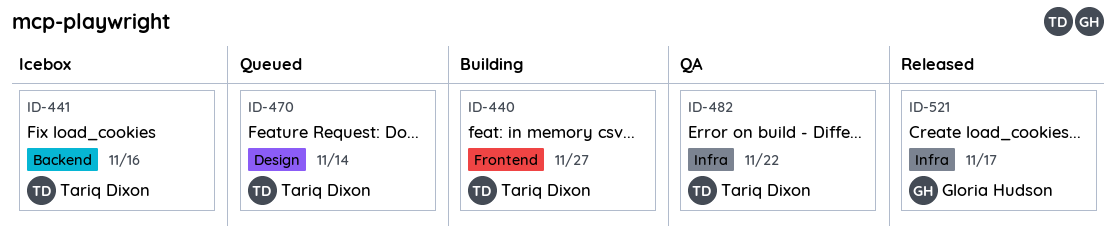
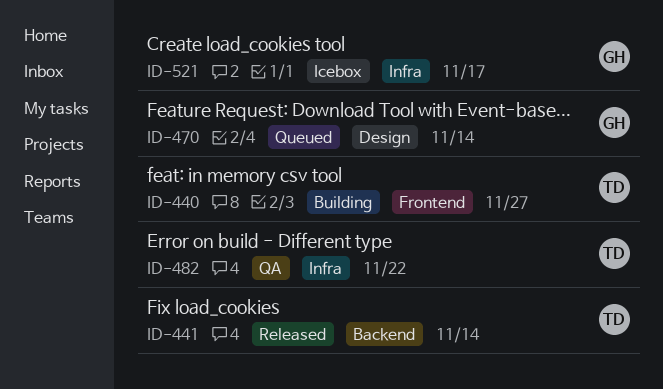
ID-441, status: Icebox -> Released
ID-441, due: Nov 16 -> Nov 14
ID-470, owner: Tariq Dixon -> Gloria Hudson
ID-521, status: Released -> Icebox

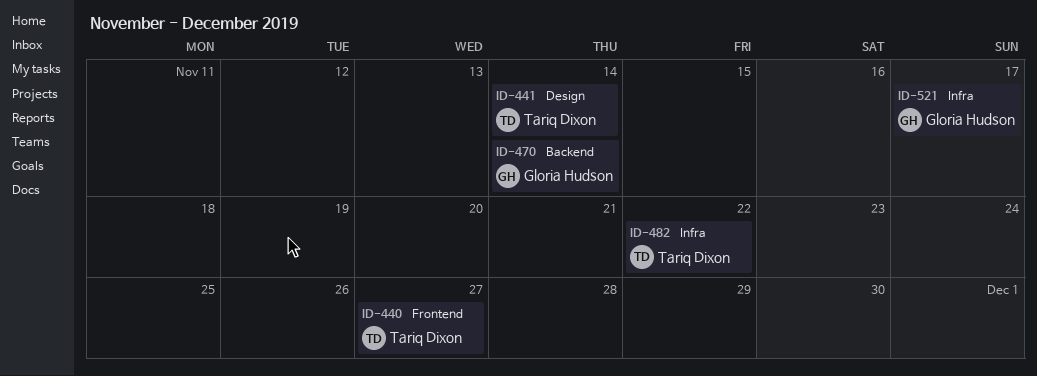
ID-441, label: Backend -> Design
ID-470, label: Design -> Backend

